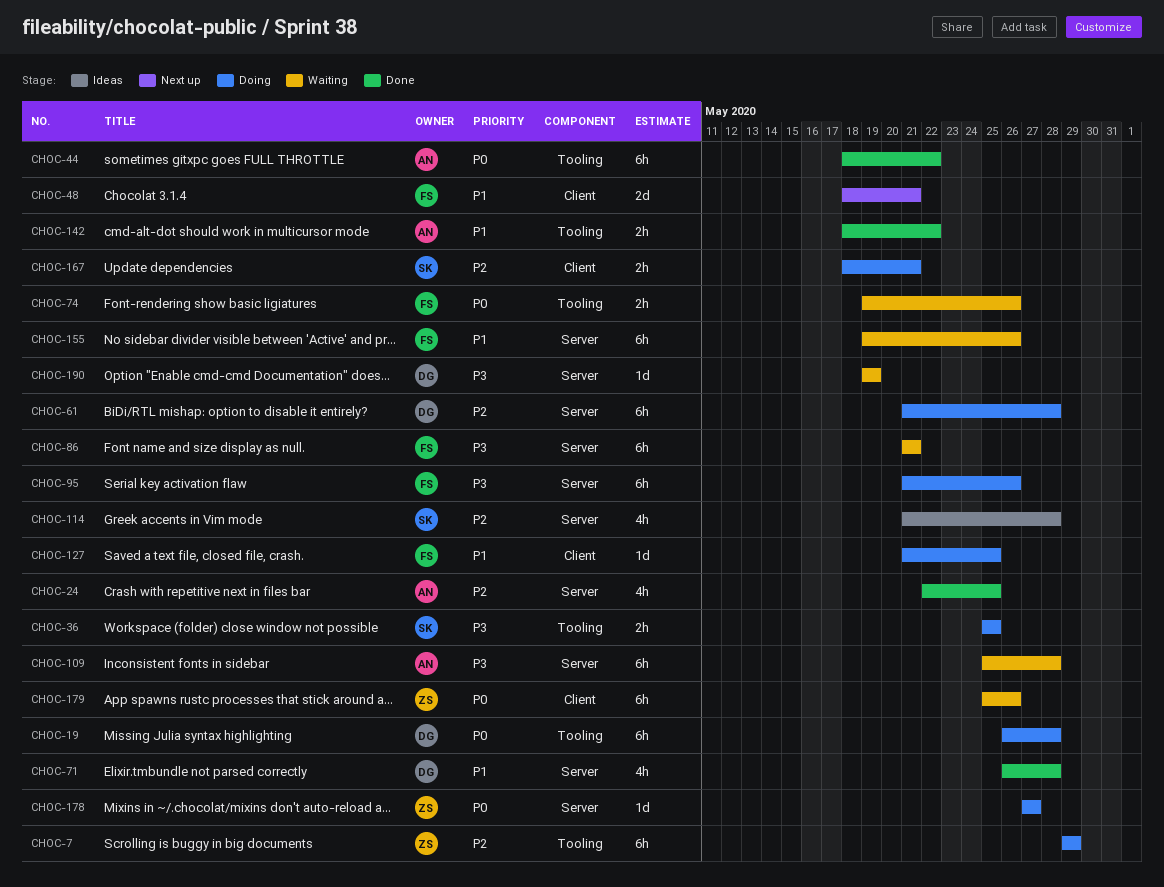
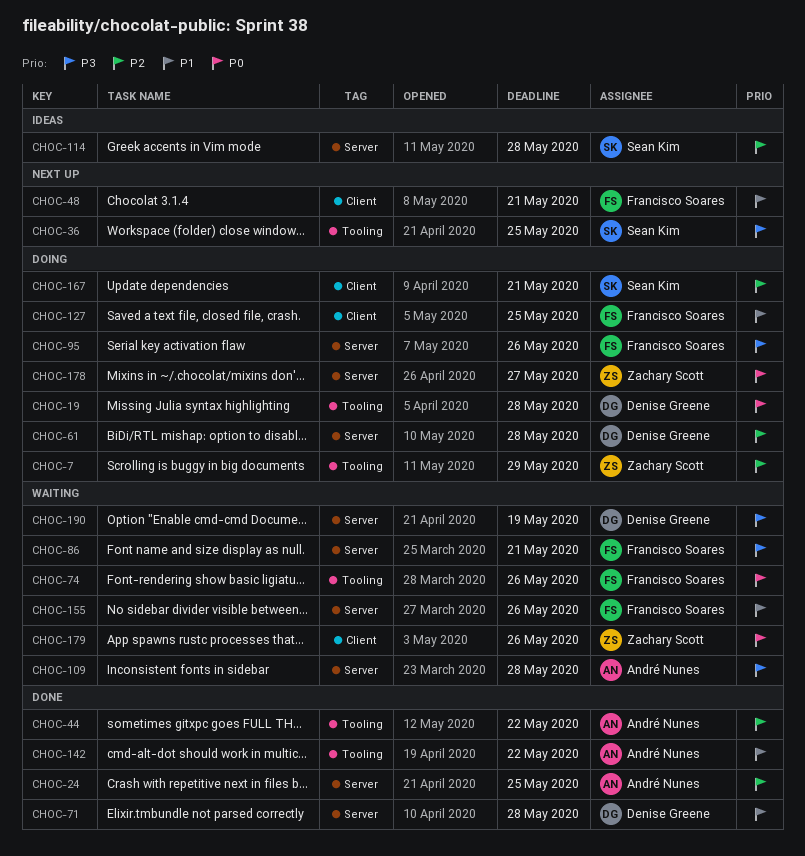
CHOC-36, status: Doing -> Next up
CHOC-44, priority: P0 -> P2

